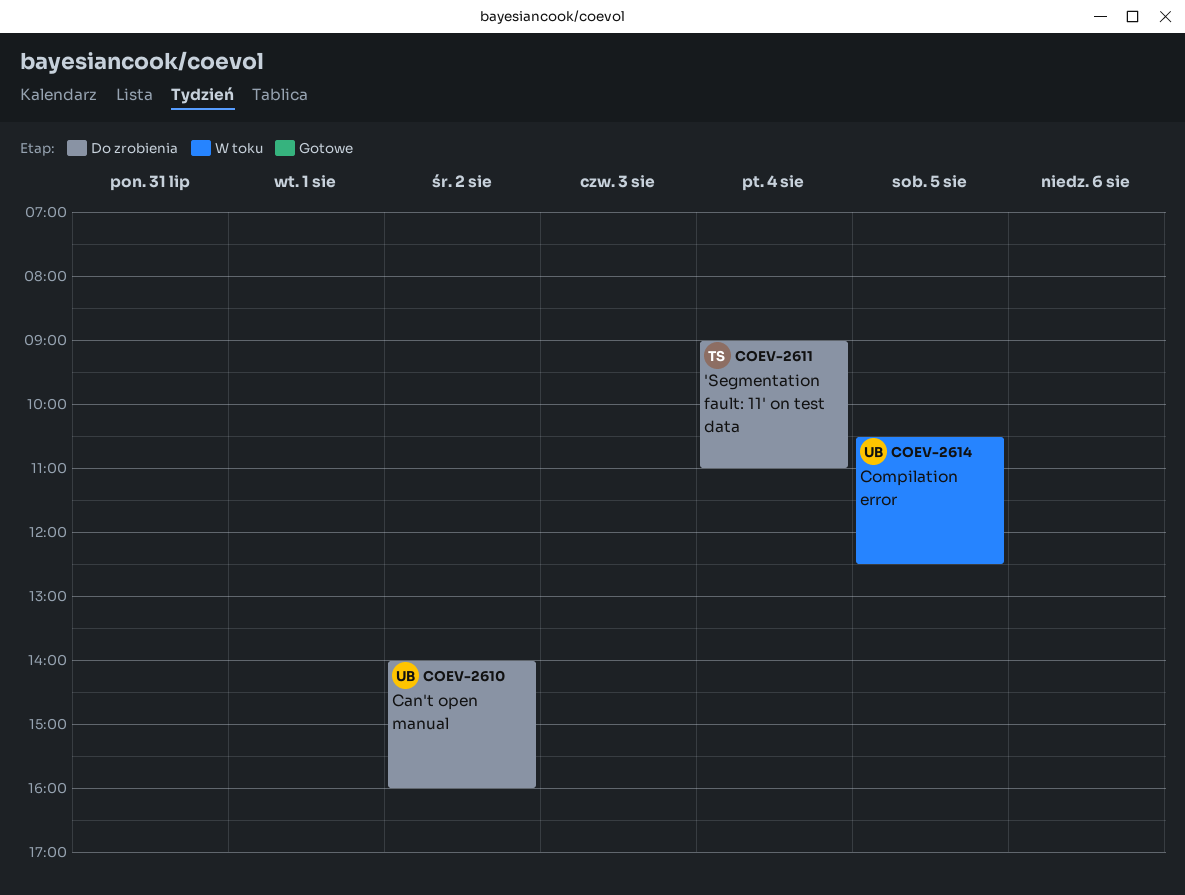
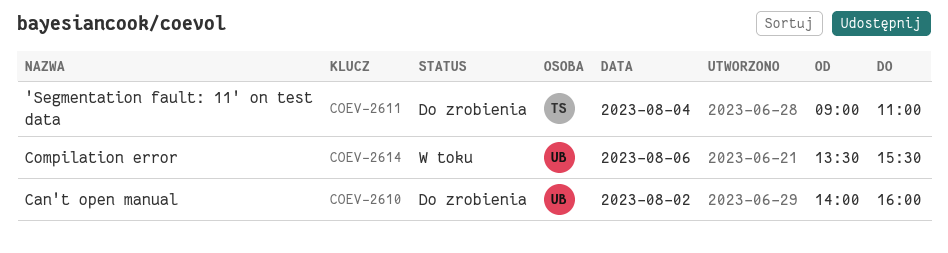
COEV-2614, day: Aug 5 -> Aug 6
COEV-2614, begins: 10:30 -> 13:30
COEV-2614, ends: 12:30 -> 15:30

